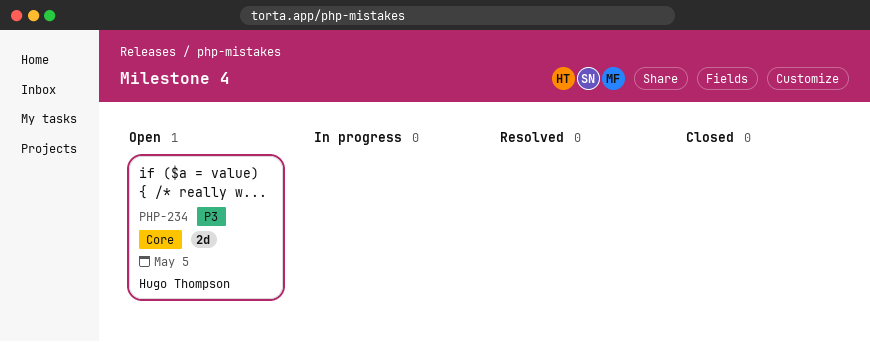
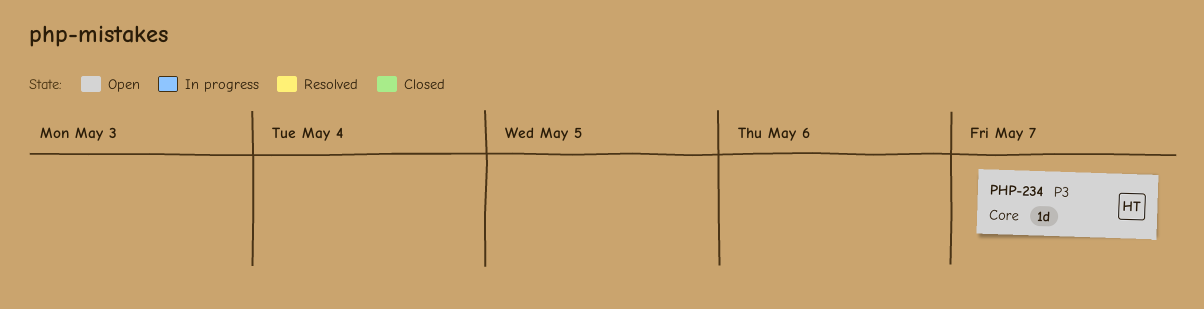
PHP-234, estimate: 2d -> 1d
PHP-234, due: May 5 -> May 7

